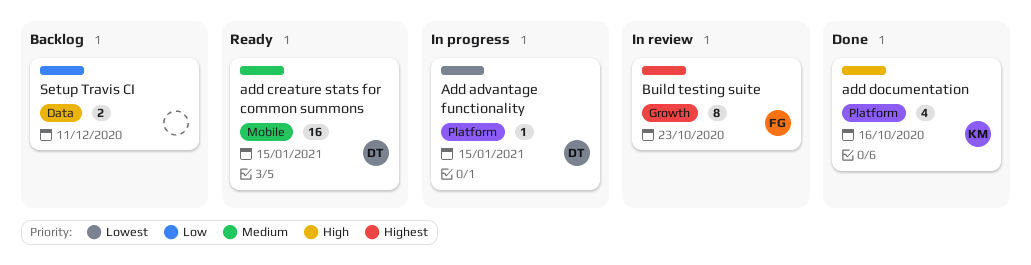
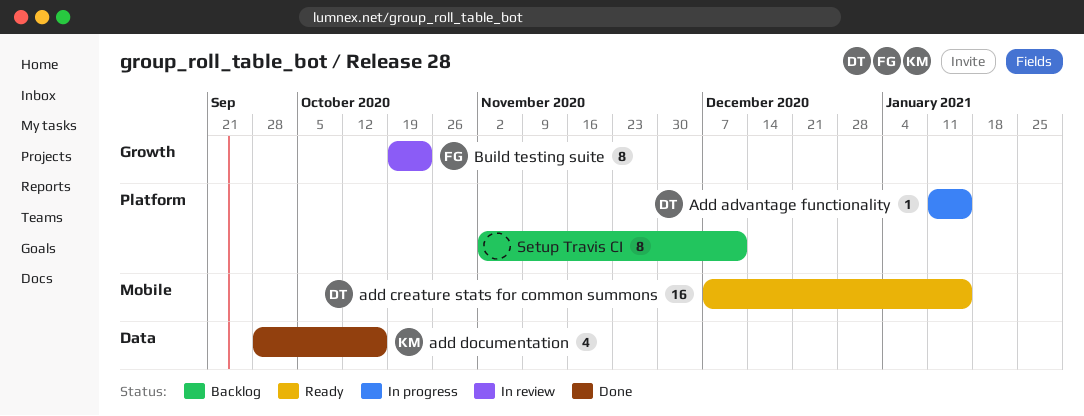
add documentation, label: Platform -> Data
Setup Travis CI, label: Data -> Platform
Setup Travis CI, estimate: 2 -> 8

